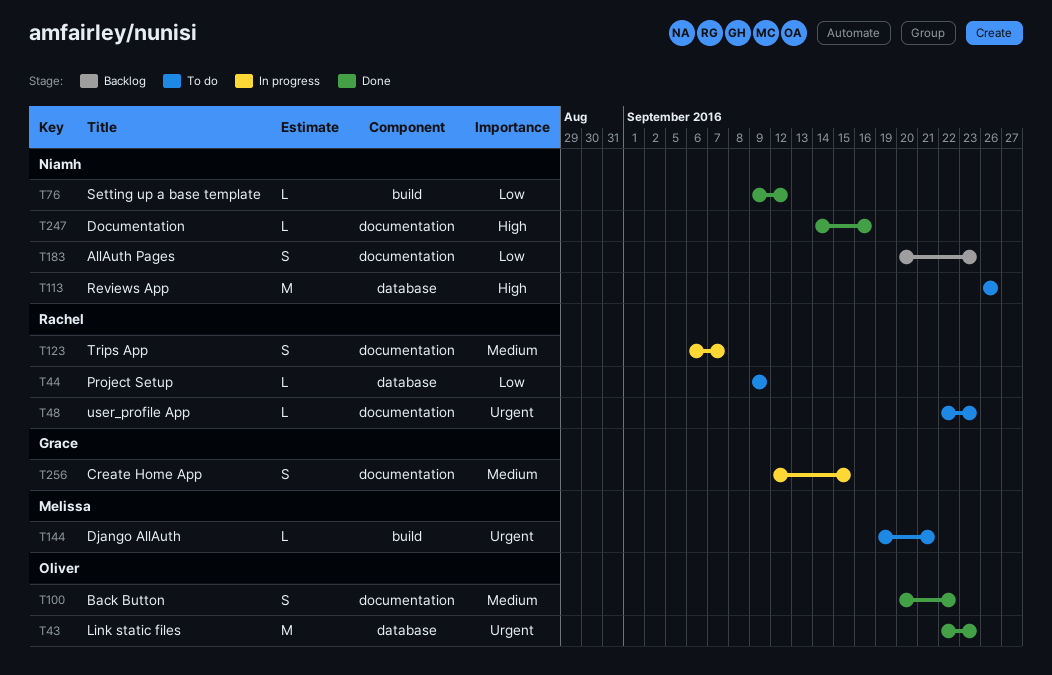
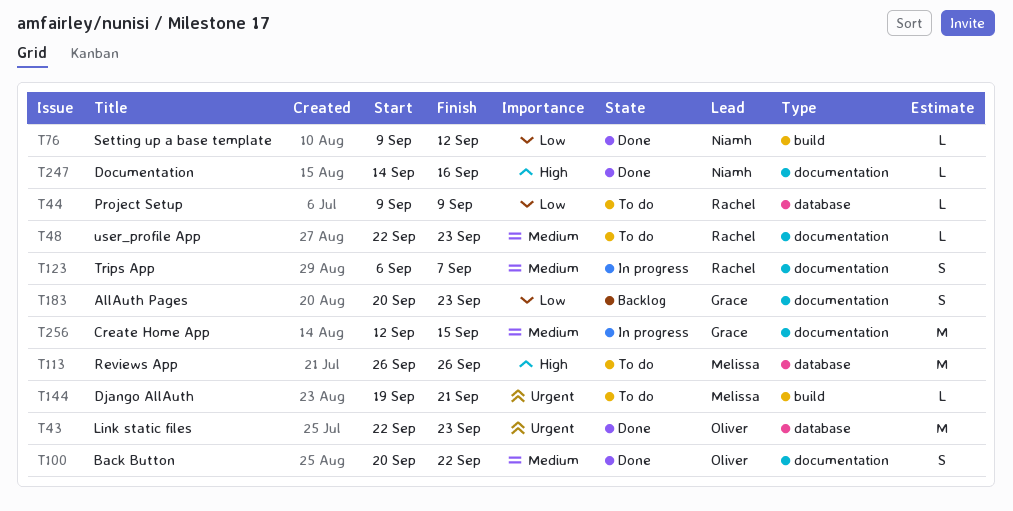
T48, priority: Urgent -> Medium
T113, owner: Niamh -> Melissa
T183, owner: Niamh -> Grace
T256, estimate: S -> M

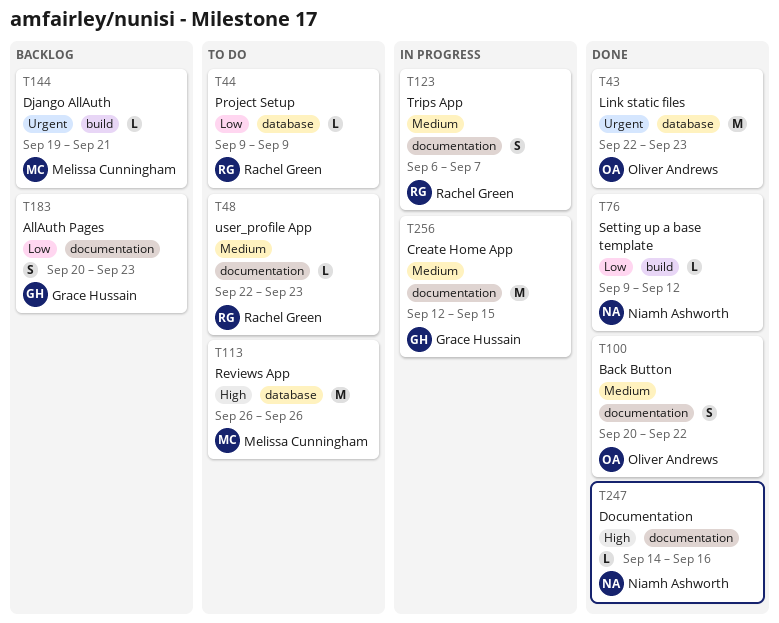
T144, status: To do -> Backlog

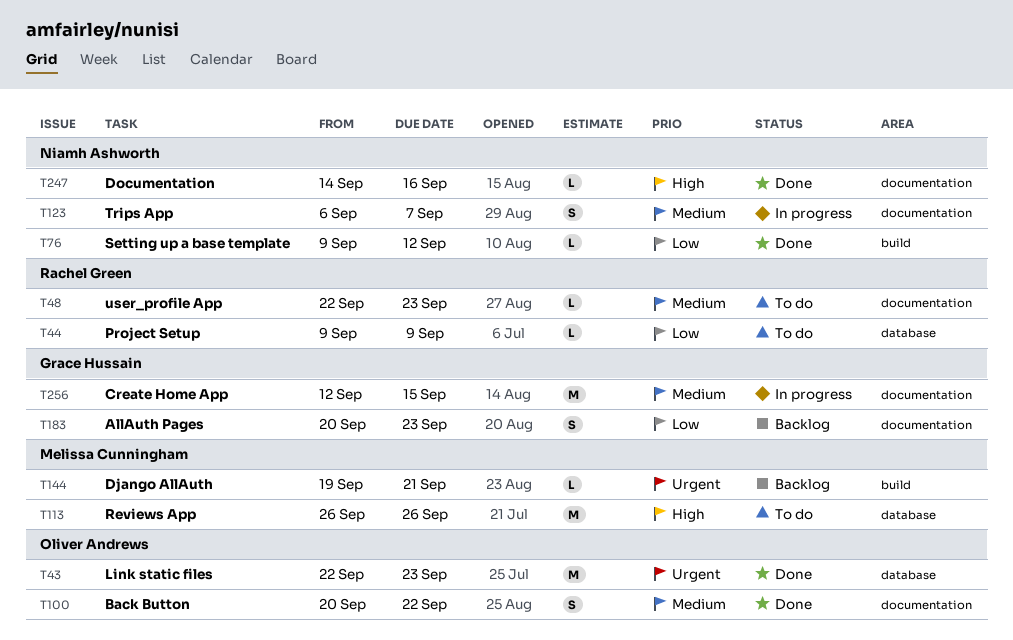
T123, owner: Rachel Green -> Niamh Ashworth

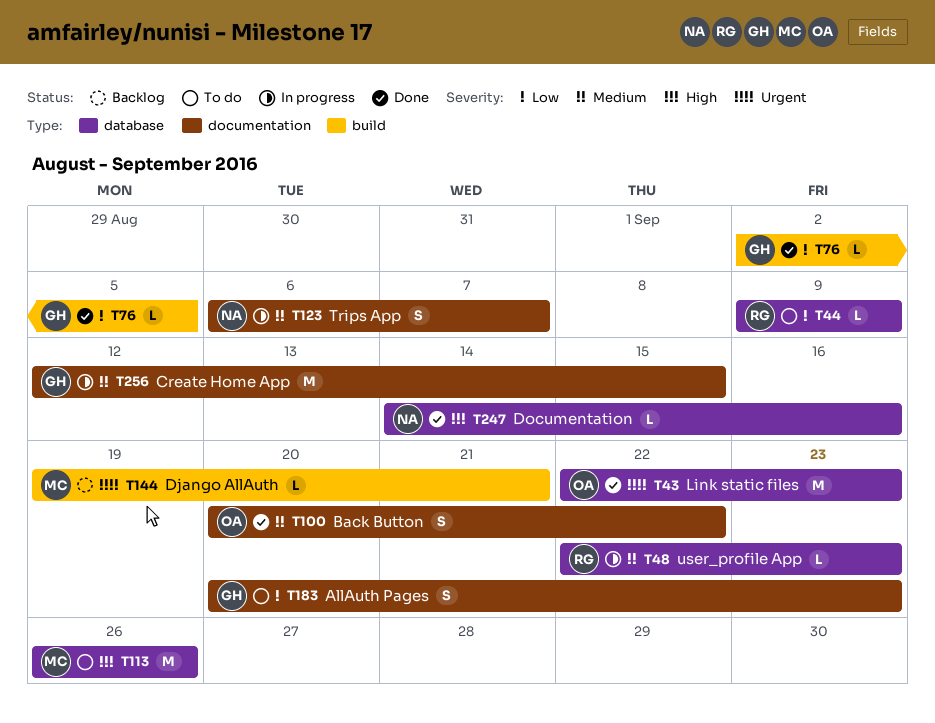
T48, status: To do -> In progress
T48, label: documentation -> database
T76, owner: Niamh Ashworth -> Grace Hussain
T76, start: Sep 9 -> Sep 2
T76, due: Sep 12 -> Sep 5
T183, status: Backlog -> To do
T247, label: documentation -> database

